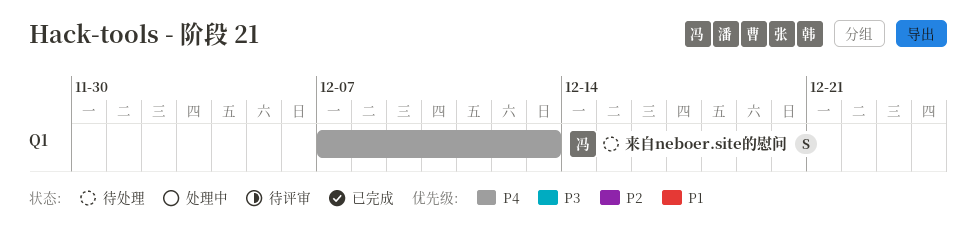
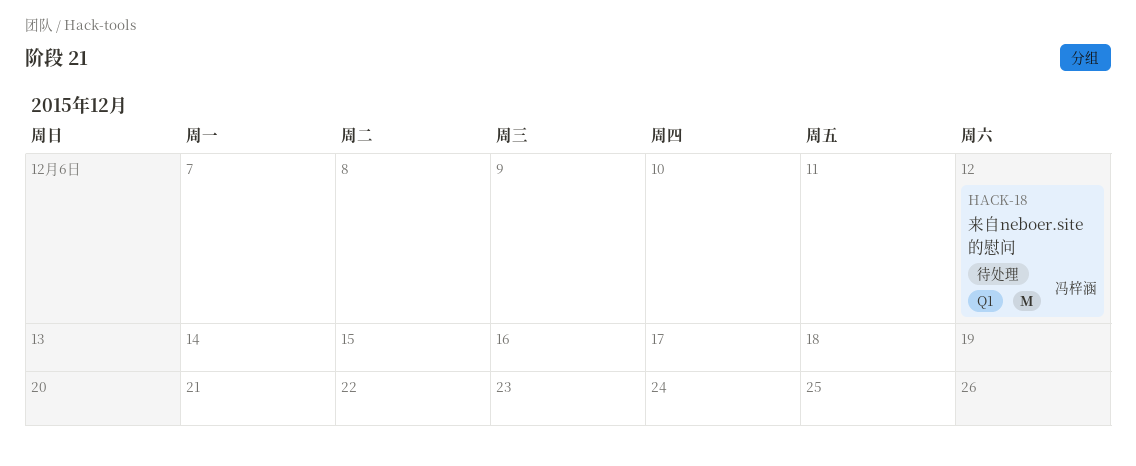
来自neboer.site的慰问, estimate: S -> M
来自neboer.site的慰问, due: Dec 13 -> Dec 12

